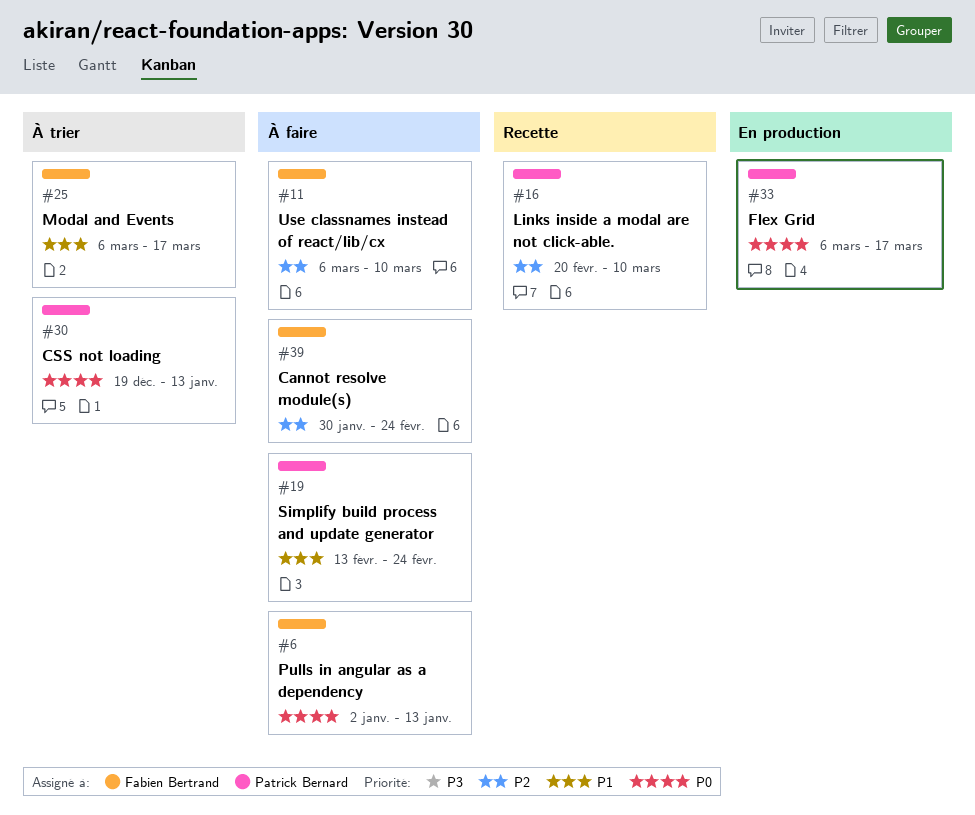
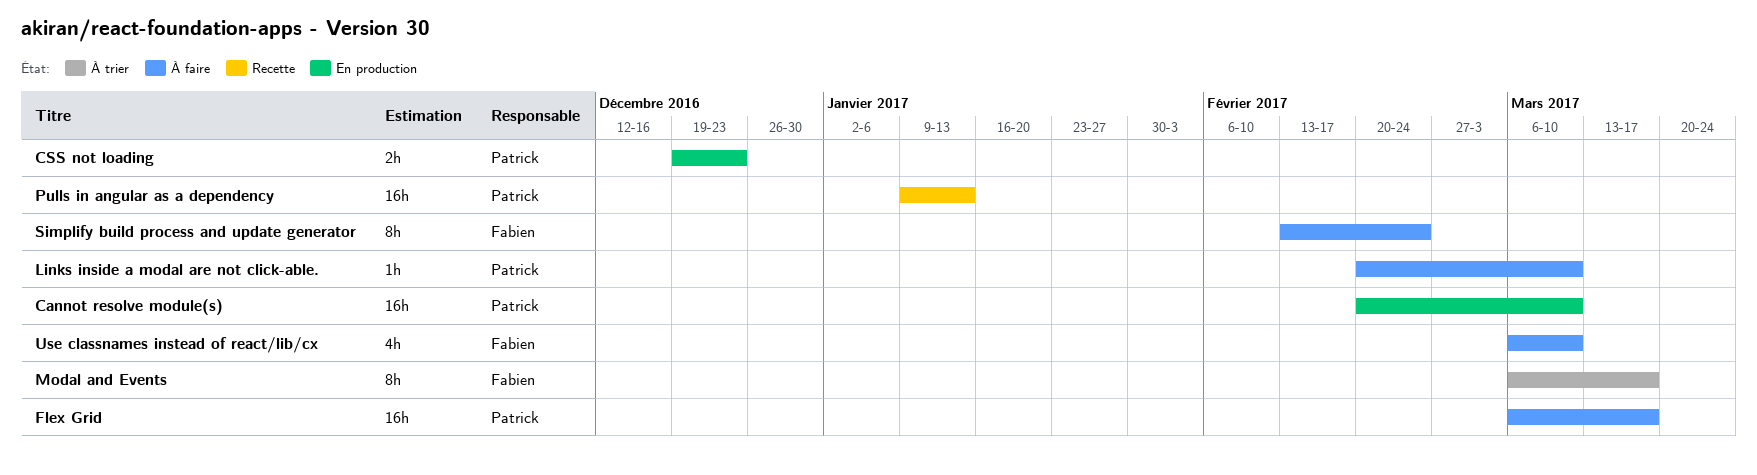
Cannot resolve module(s), status: À faire -> En production
Cannot resolve module(s), owner: Fabien Bertrand -> Patrick Bernard
Cannot resolve module(s), start: Jan 30 -> Feb 20
Cannot resolve module(s), due: Feb 24 -> Mar 10
CSS not loading, status: À trier -> En production
CSS not loading, due: Jan 13 -> Dec 23
Flex Grid, status: En production -> À faire
Links inside a modal are not click-able., status: Recette -> À faire
Pulls in angular as a dependency, status: À faire -> Recette
Pulls in angular as a dependency, owner: Fabien Bertrand -> Patrick Bernard
Pulls in angular as a dependency, start: Jan 2 -> Jan 9
Simplify build process and update generator, owner: Patrick Bernard -> Fabien Bertrand

